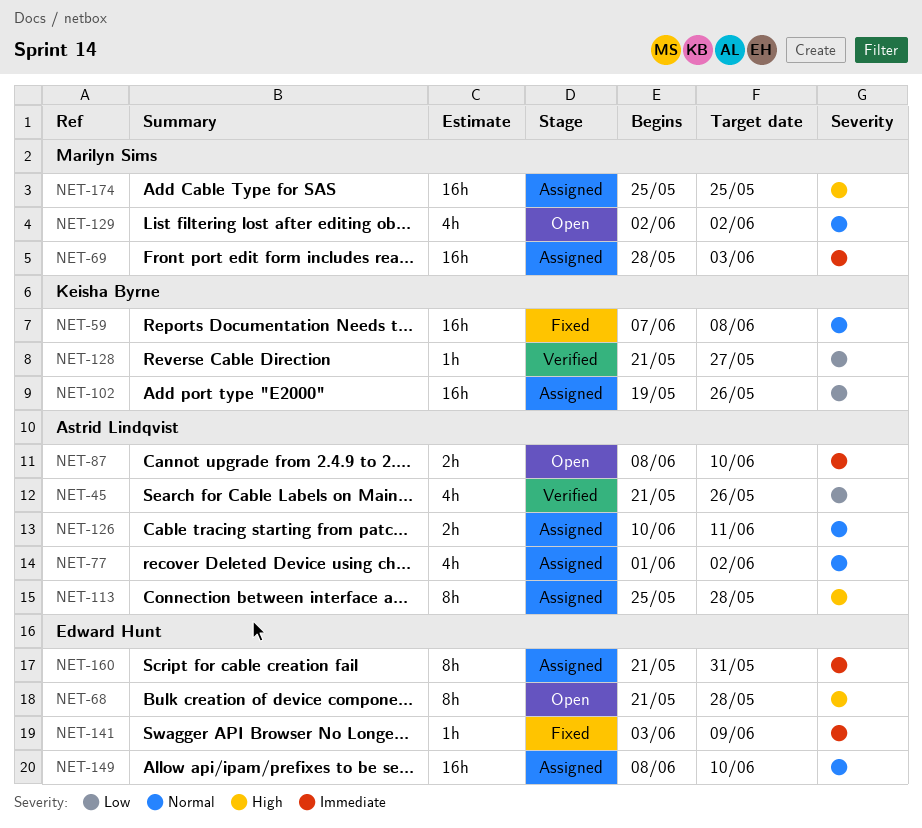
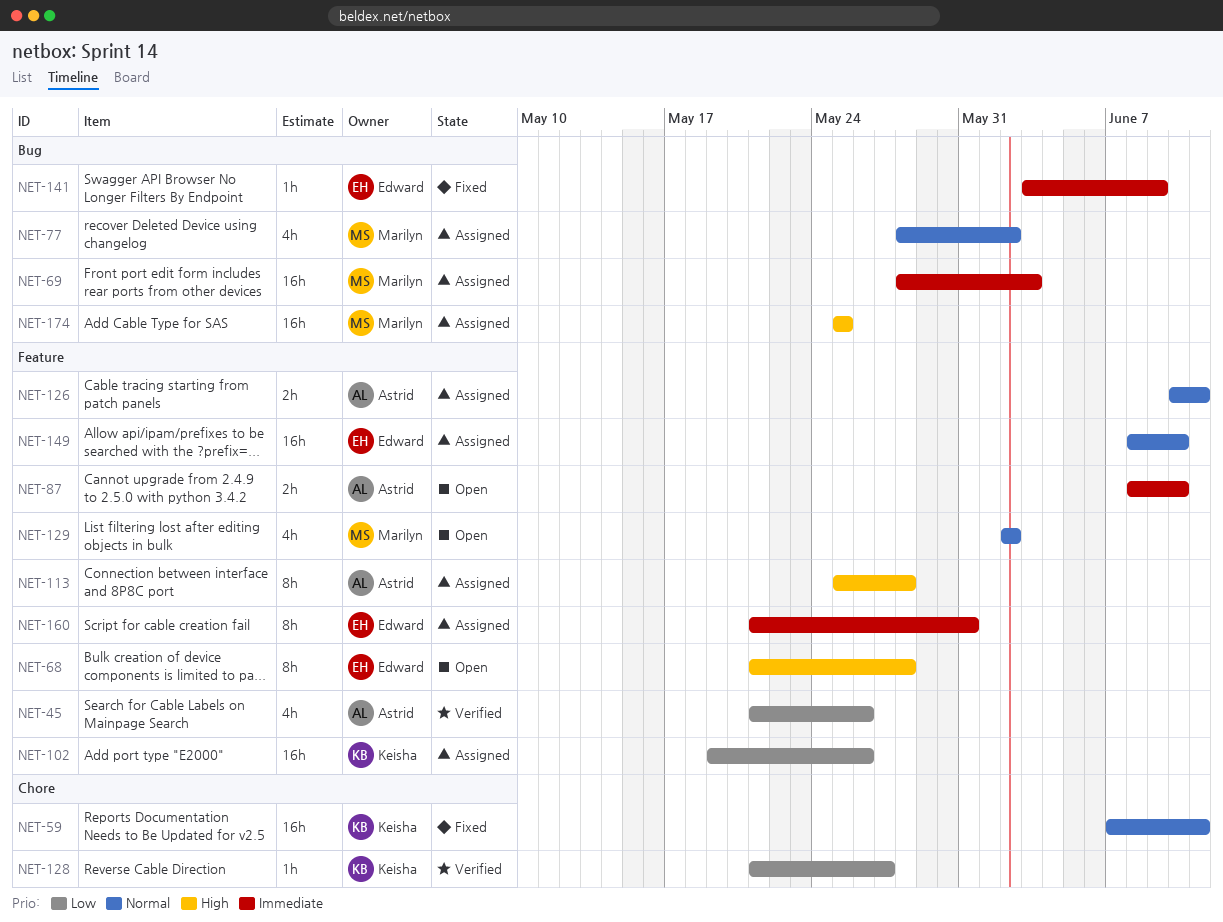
NET-59, due: Jun 8 -> Jun 11
NET-77, owner: Astrid Lindqvist -> Marilyn Sims
NET-77, start: Jun 1 -> May 28

